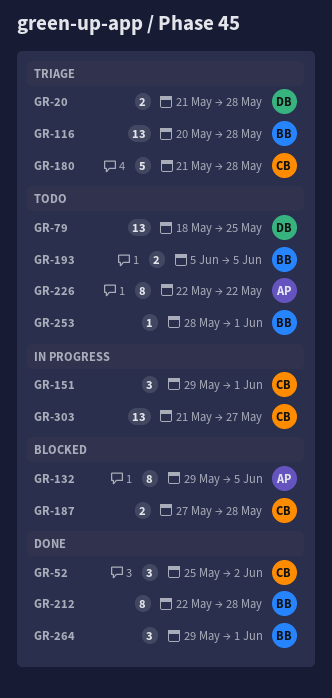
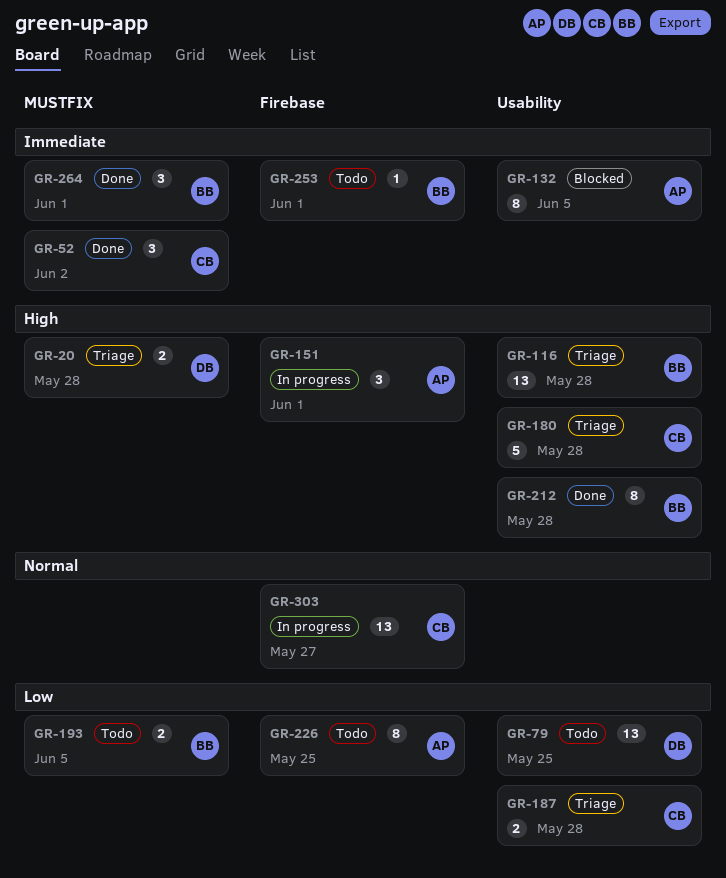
GR-151, owner: CB -> AP
GR-187, status: Blocked -> Triage
GR-226, due: May 22 -> May 25

